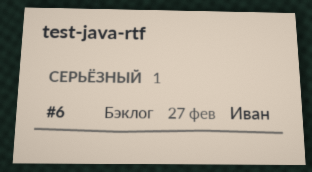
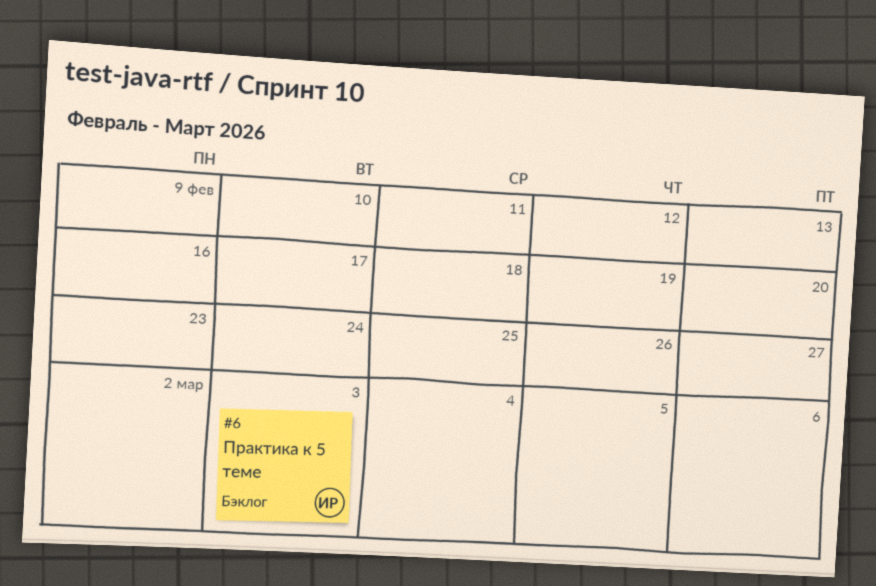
#6, due: Feb 27 -> Mar 3

